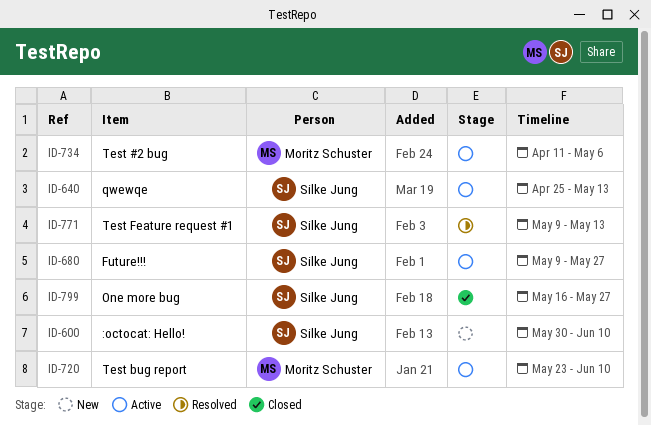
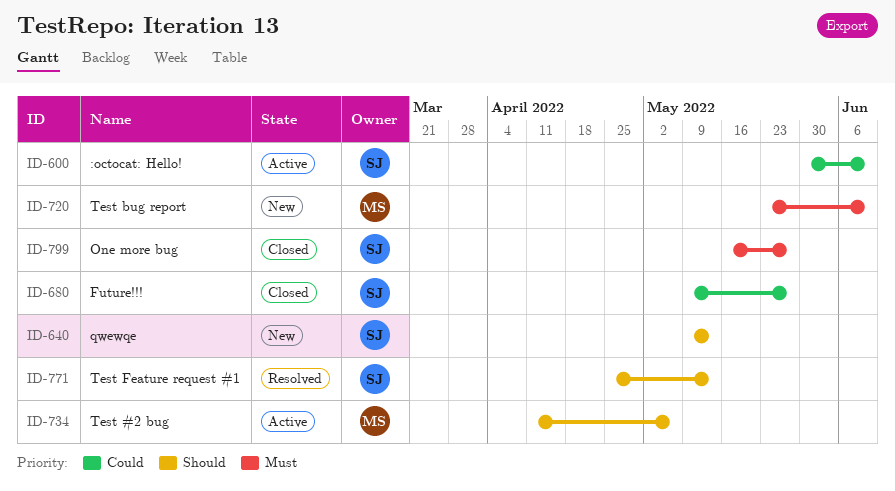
ID-600, status: New -> Active
ID-640, status: Active -> New
ID-640, start: Apr 25 -> May 9
ID-680, status: Active -> Closed
ID-720, status: Active -> New
ID-771, start: May 9 -> Apr 25

